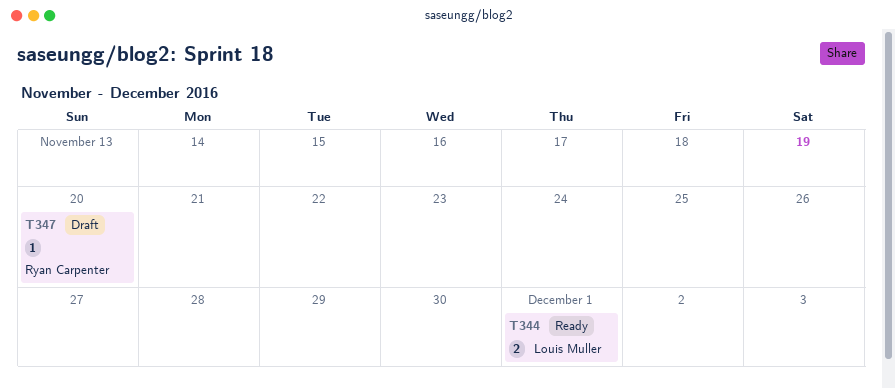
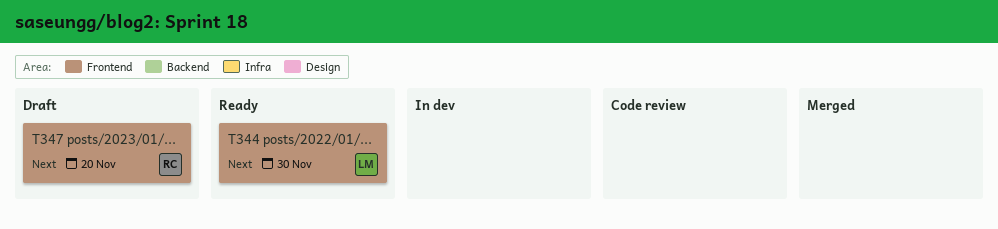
T344, due: Dec 1 -> Nov 30

